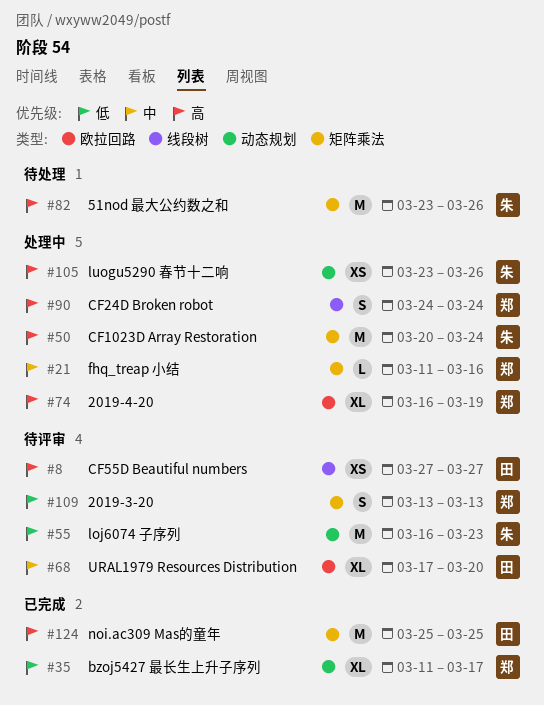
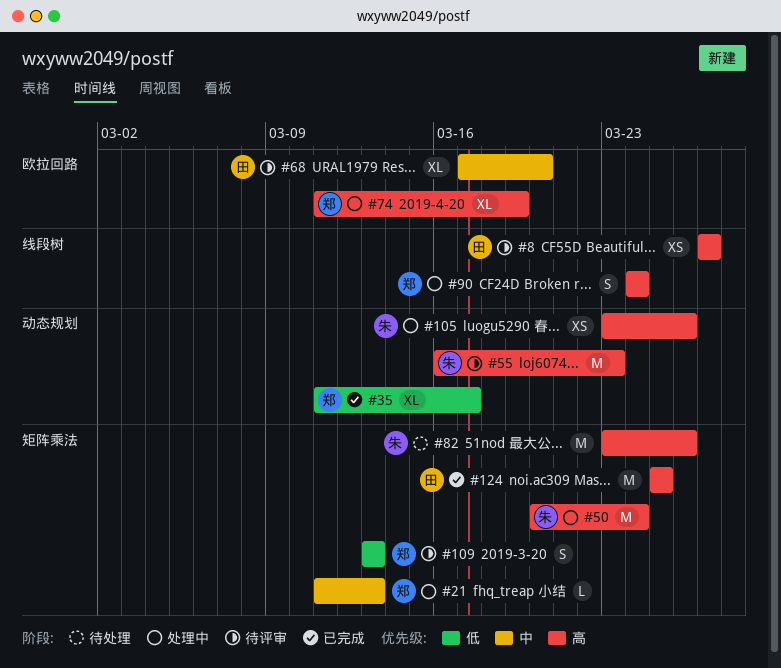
#21, due: Mar 16 -> Mar 13
#55, priority: 低 -> 高
#74, start: Mar 16 -> Mar 11

